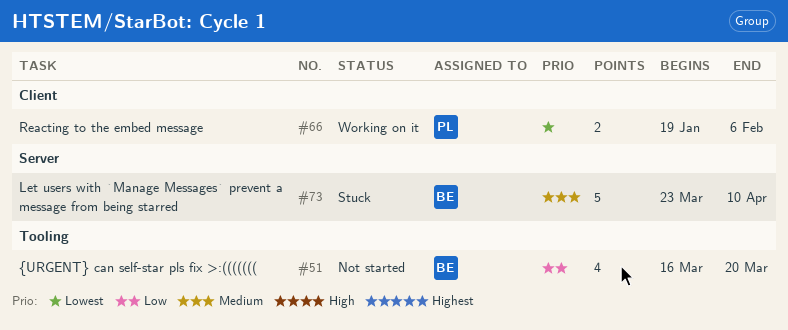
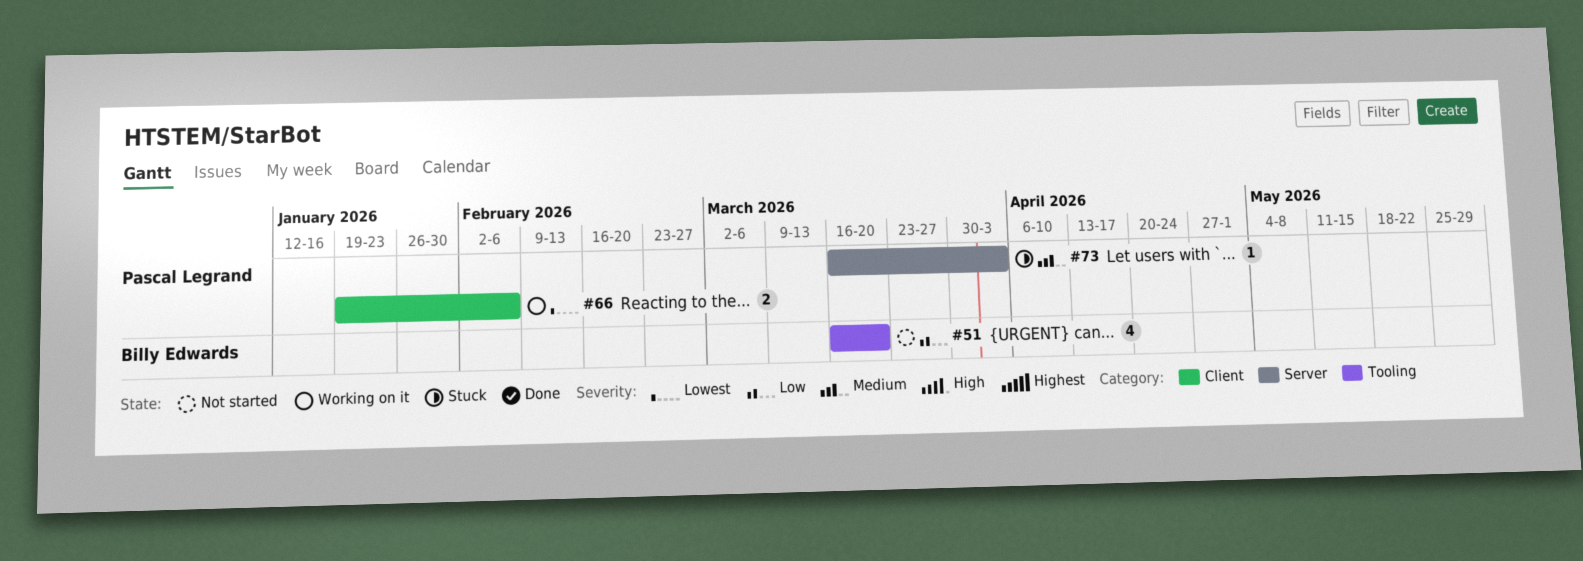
#73, owner: Billy Edwards -> Pascal Legrand
#73, estimate: 5 -> 1
#73, start: Mar 23 -> Mar 16
#73, due: Apr 10 -> Apr 3

